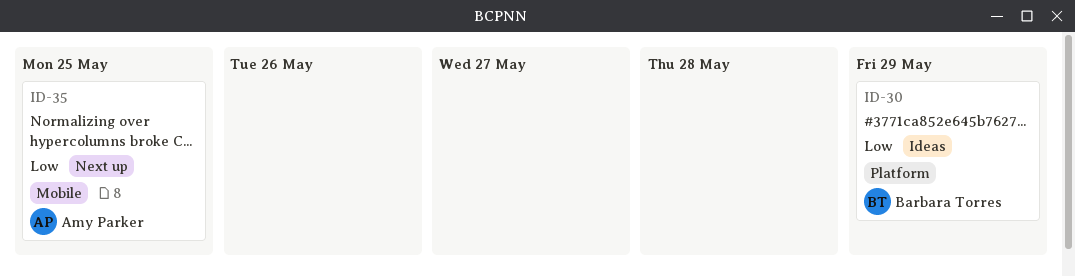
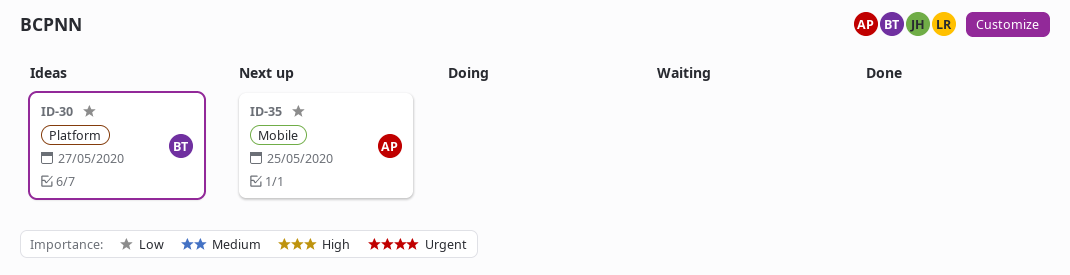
ID-30, due: May 29 -> May 27

